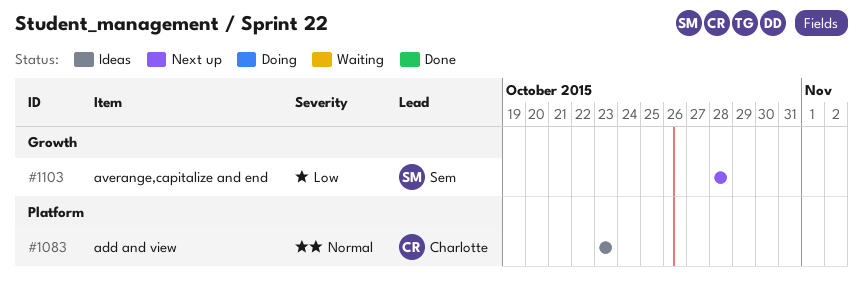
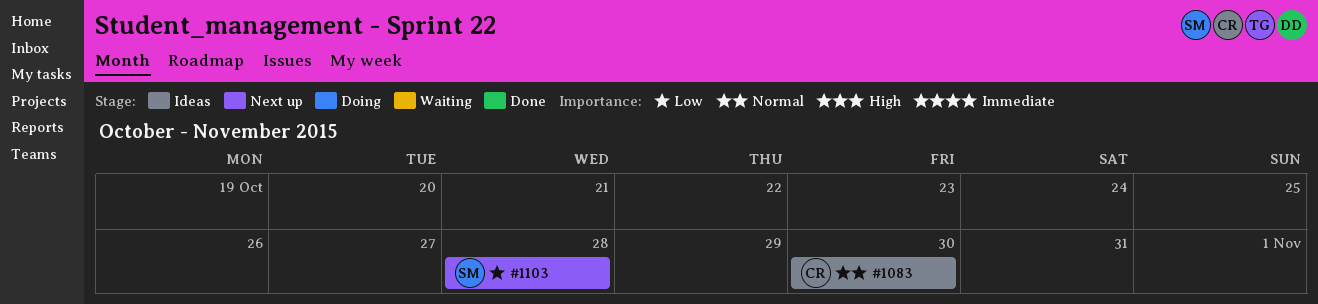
#1083, start: Oct 23 -> Oct 30
#1083, due: Oct 23 -> Oct 30

